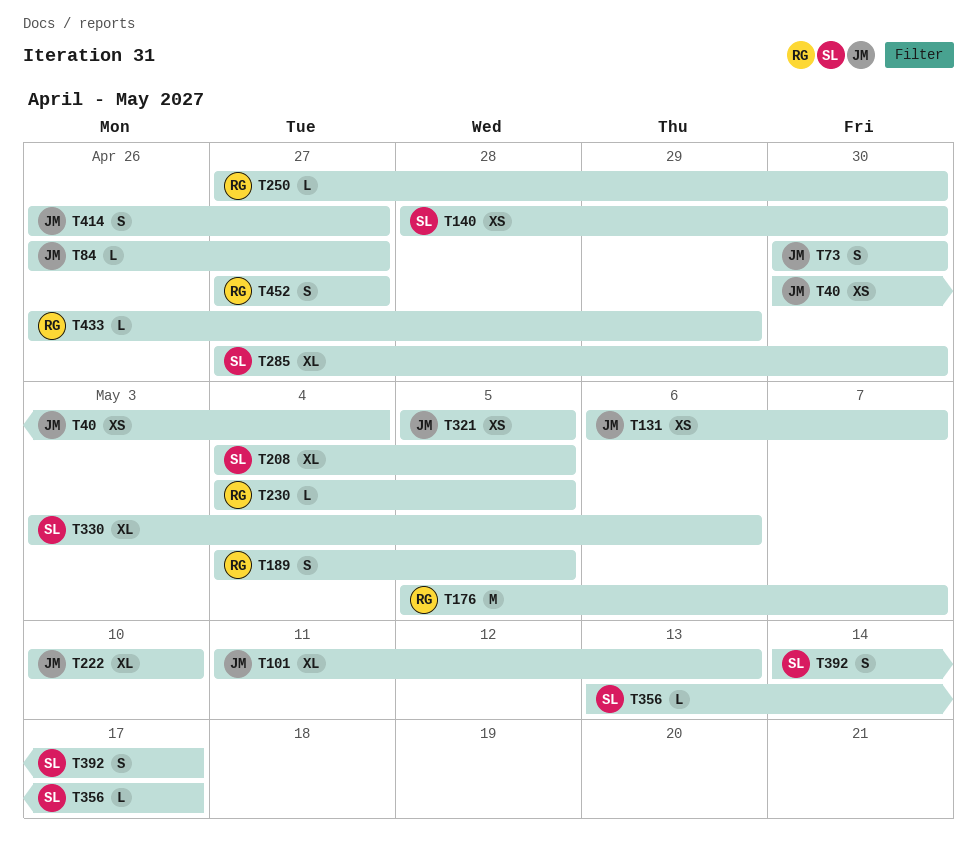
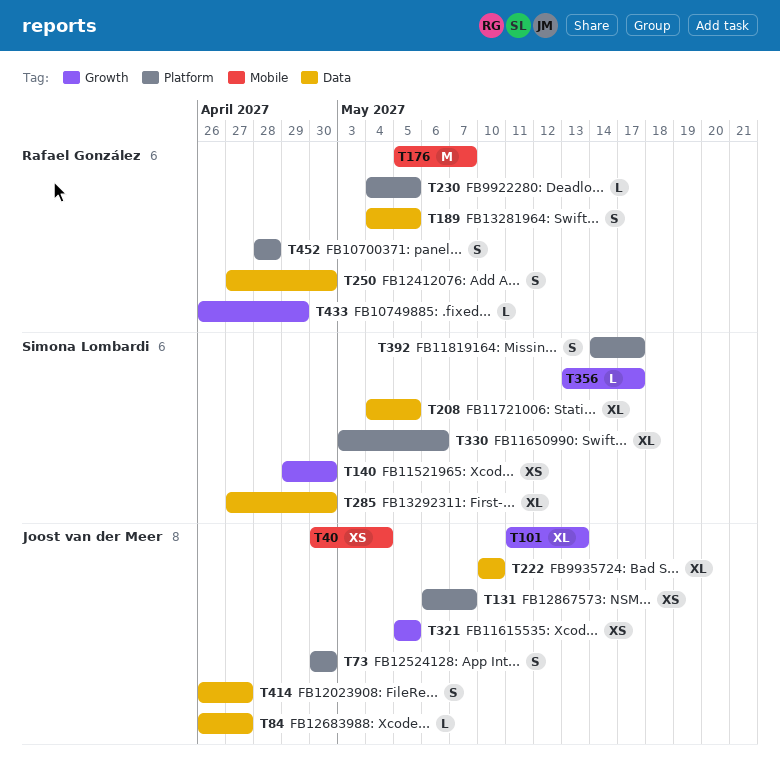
T140, start: Apr 28 -> Apr 29
T250, estimate: L -> S
T452, start: Apr 27 -> Apr 28
T452, due: Apr 27 -> Apr 28

